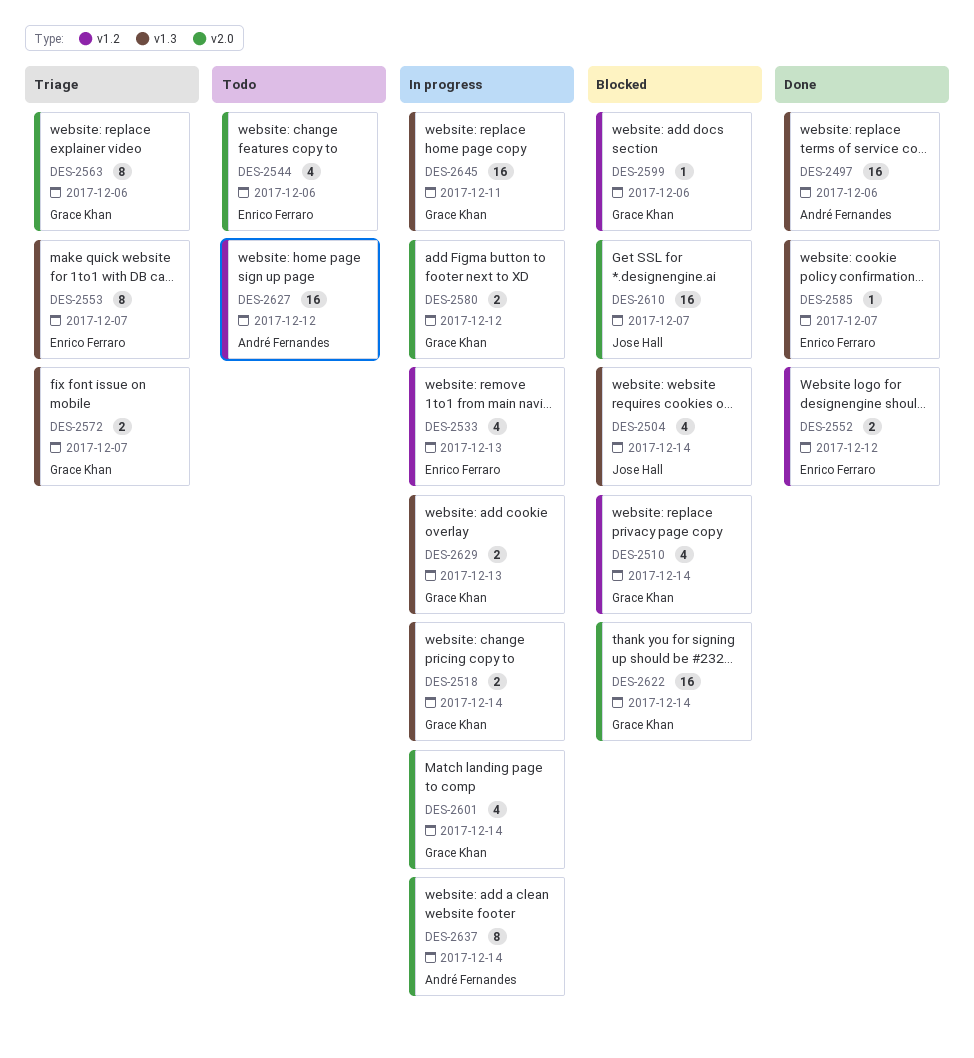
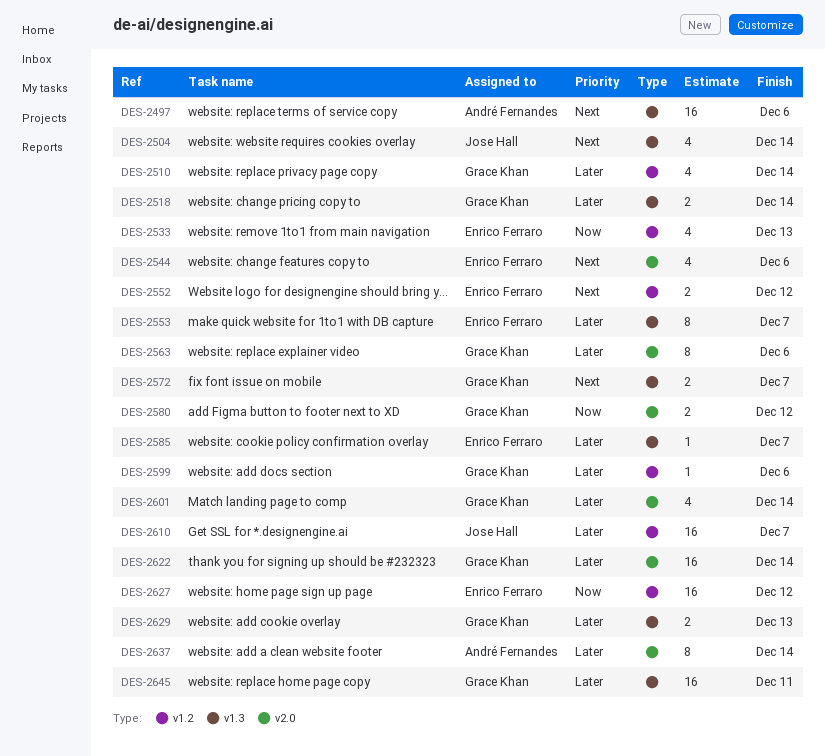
DES-2610, label: v2.0 -> v1.2
DES-2627, owner: André Fernandes -> Enrico Ferraro

